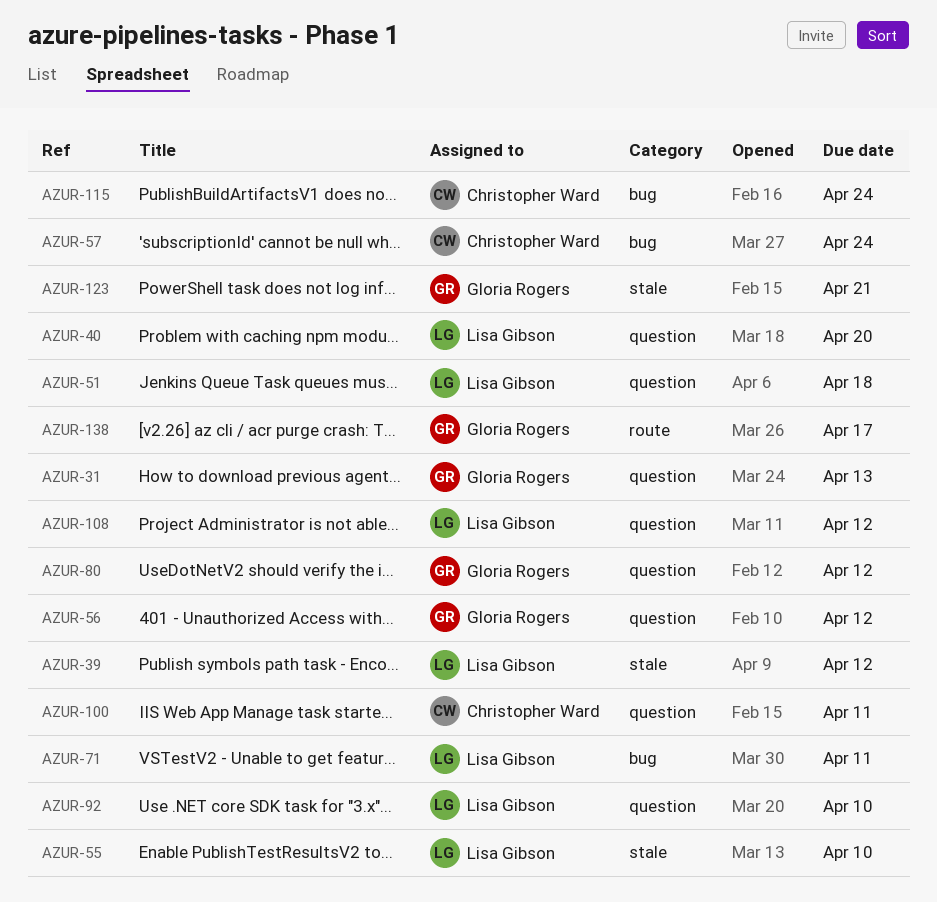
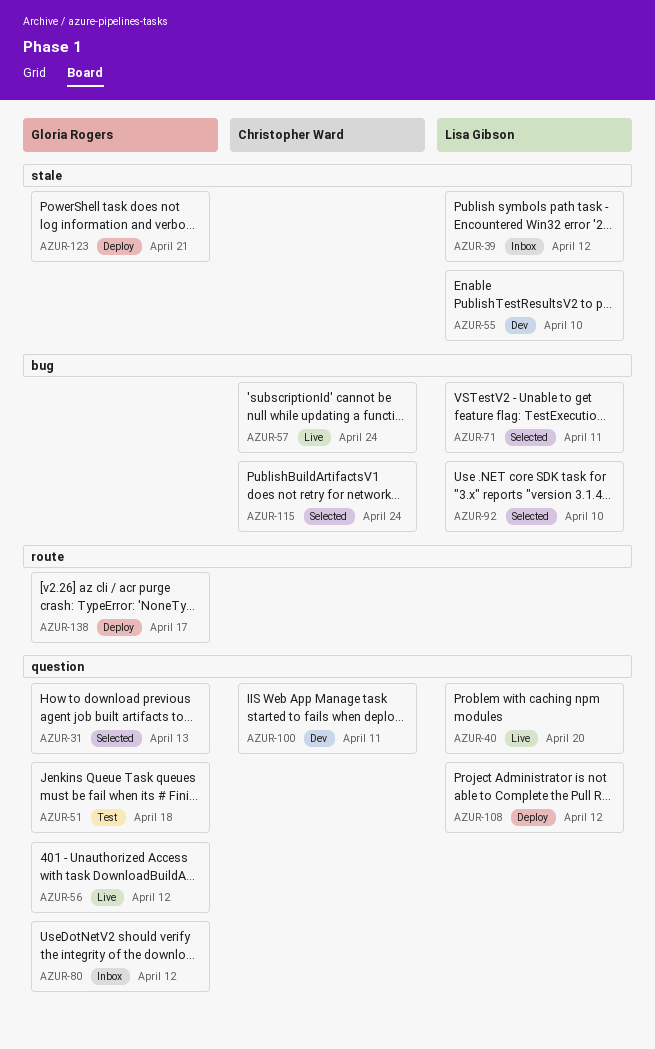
AZUR-51, owner: Lisa Gibson -> Gloria Rogers
AZUR-92, label: question -> bug

